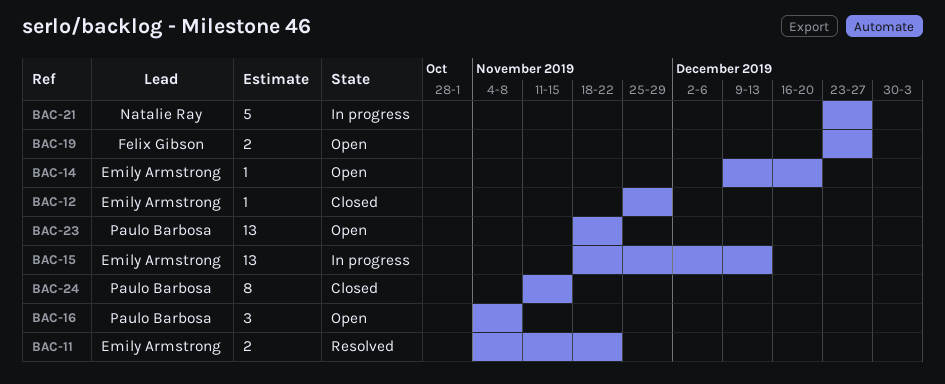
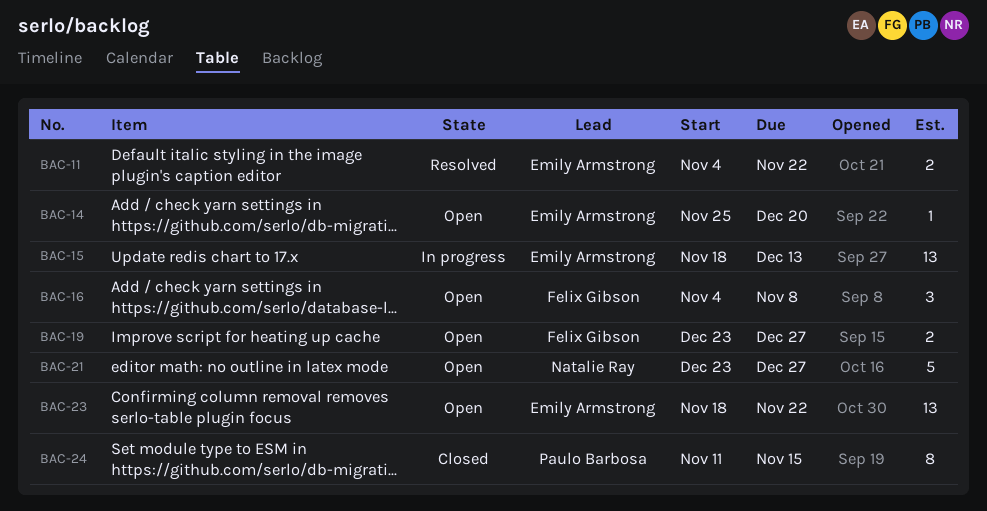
BAC-12: present -> none
BAC-14, start: Dec 9 -> Nov 25
BAC-16, owner: Paulo Barbosa -> Felix Gibson
BAC-21, status: In progress -> Open
BAC-23, owner: Paulo Barbosa -> Emily Armstrong

